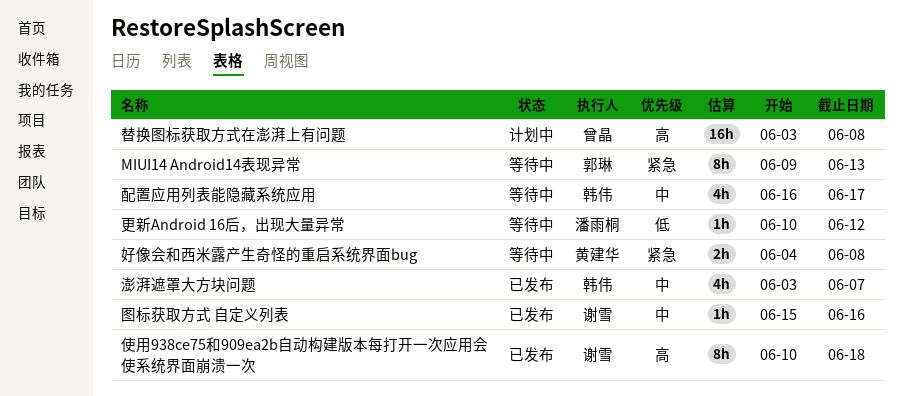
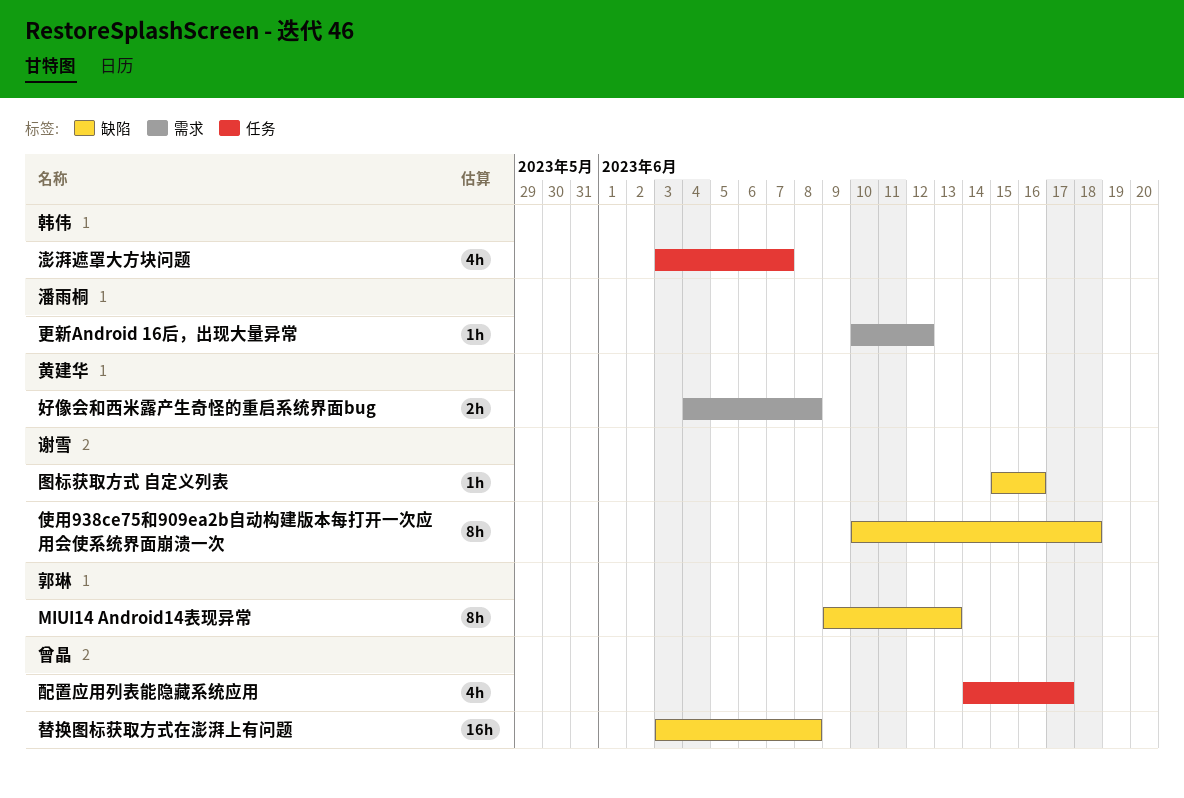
配置应用列表能隐藏系统应用, owner: 韩伟 -> 曾晶
配置应用列表能隐藏系统应用, start: Jun 16 -> Jun 14

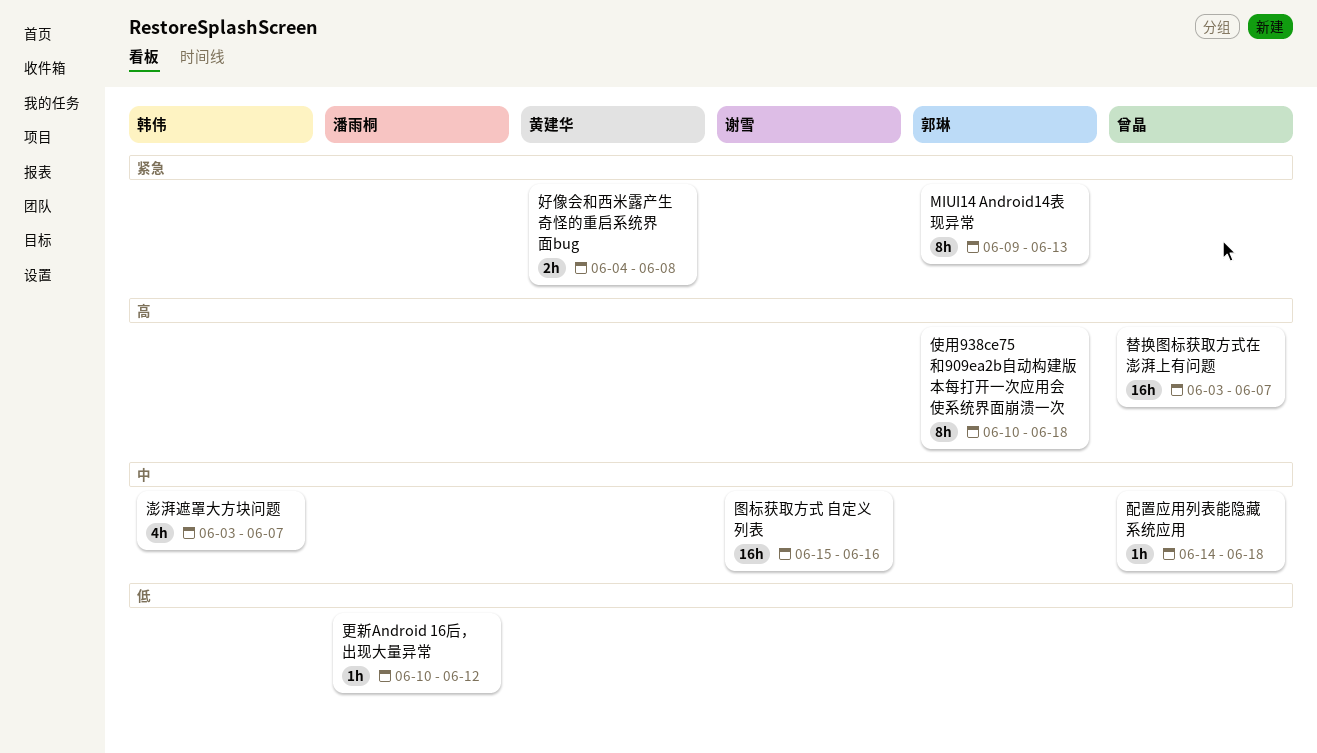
使用938ce75和909ea2b自动构建版本每打开一次应用会使系统界面崩溃一次, owner: 谢雪 -> 郭琳
图标获取方式 自定义列表, estimate: 1h -> 16h
替换图标获取方式在澎湃上有问题, due: Jun 8 -> Jun 7
配置应用列表能隐藏系统应用, estimate: 4h -> 1h
配置应用列表能隐藏系统应用, due: Jun 17 -> Jun 18

